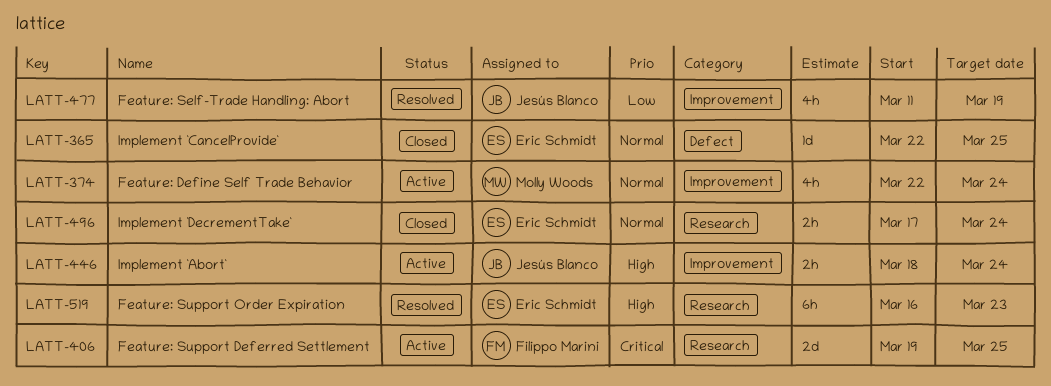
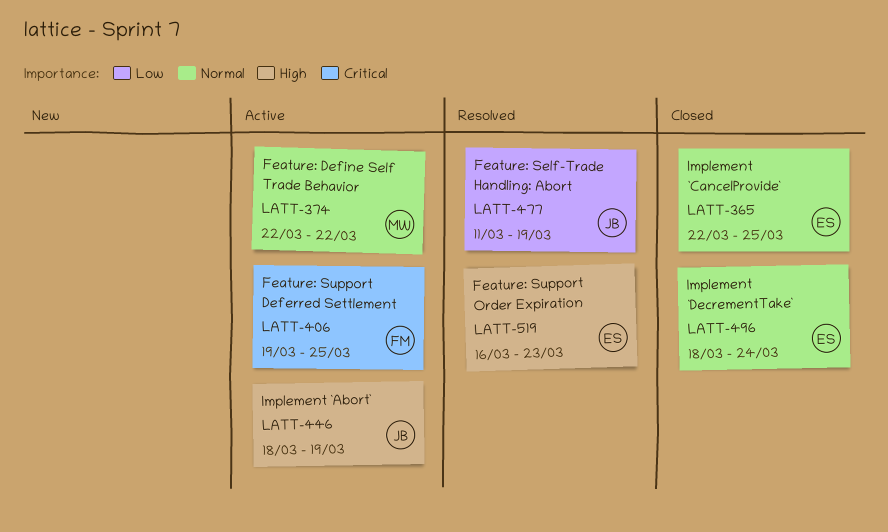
LATT-374, due: Mar 24 -> Mar 22
LATT-446, due: Mar 24 -> Mar 19
LATT-496, start: Mar 17 -> Mar 18

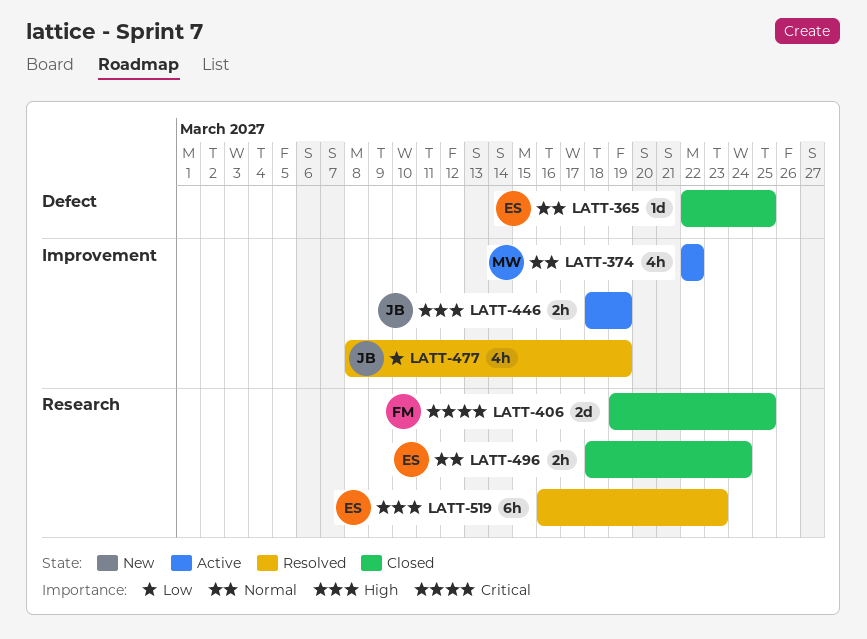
LATT-406, status: Active -> Closed
LATT-477, start: Mar 11 -> Mar 8

